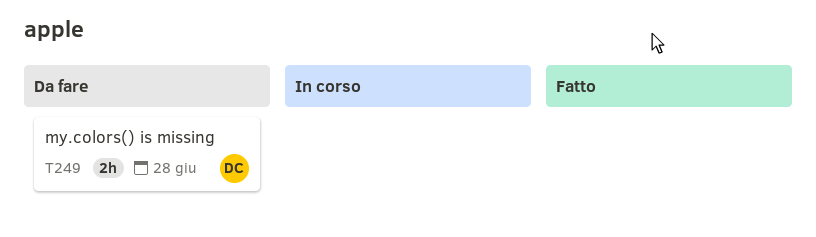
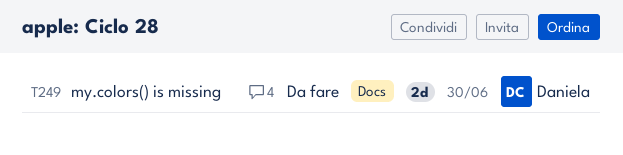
T249, estimate: 2h -> 2d
T249, due: Jun 28 -> Jun 30

